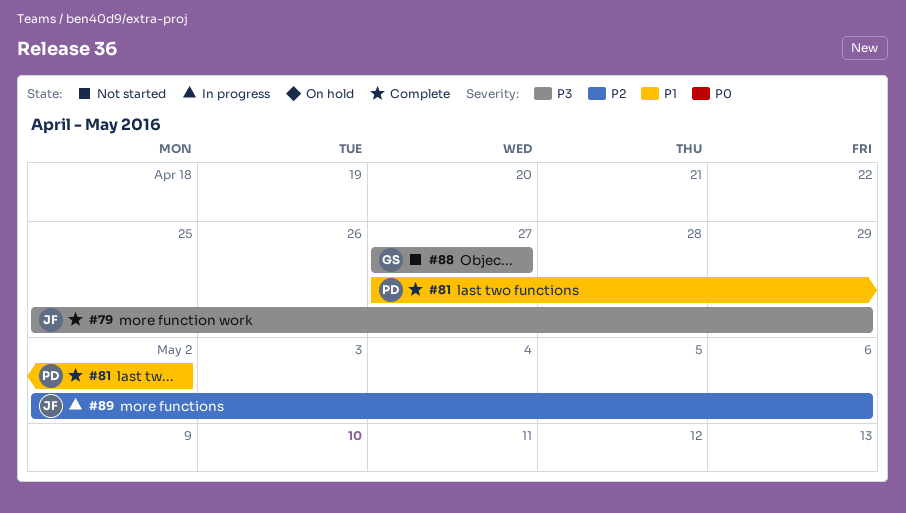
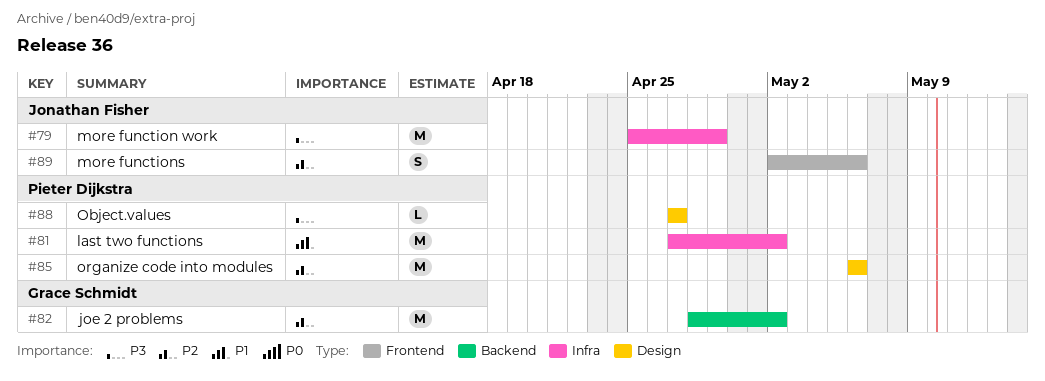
#82: none -> present
#85: none -> present
#88, owner: Grace Schmidt -> Pieter Dijkstra

